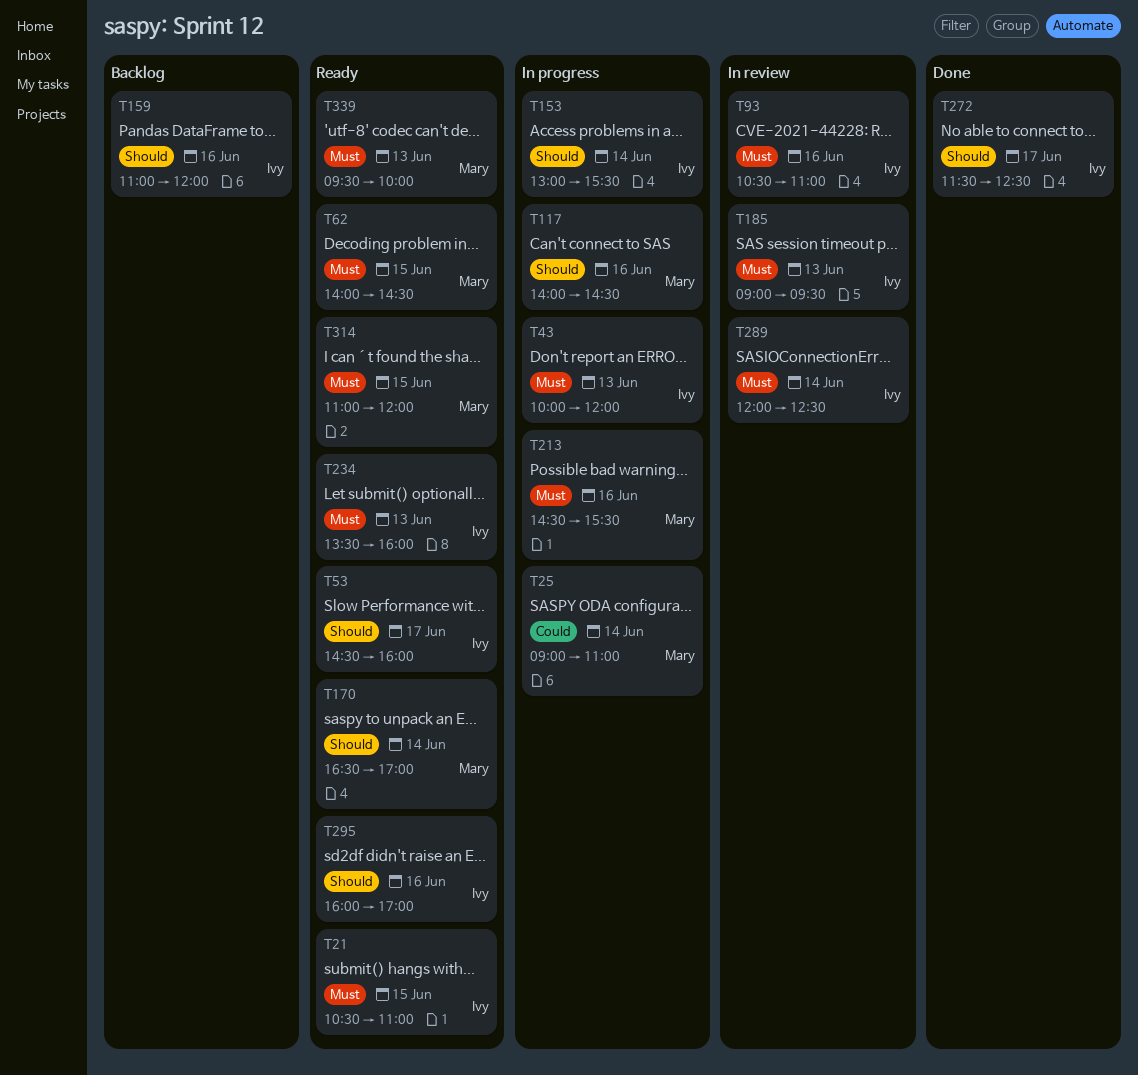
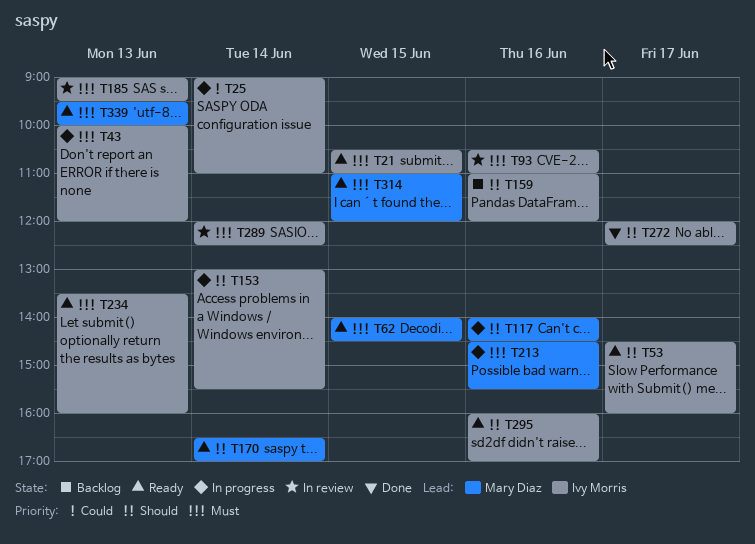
T25, owner: Mary Diaz -> Ivy Morris
T272, begins: 11:30 -> 12:00

